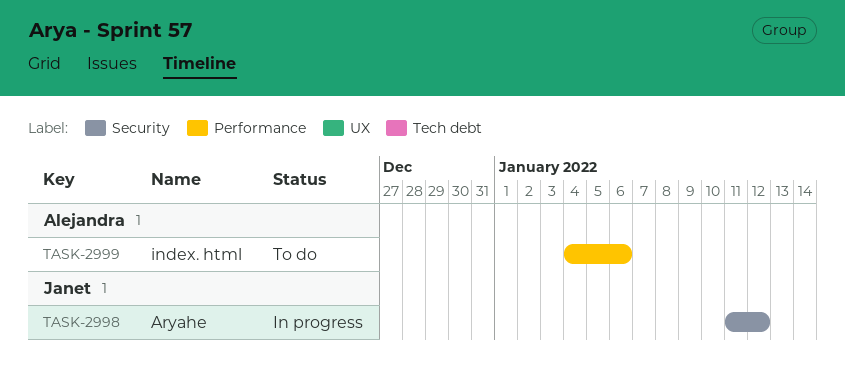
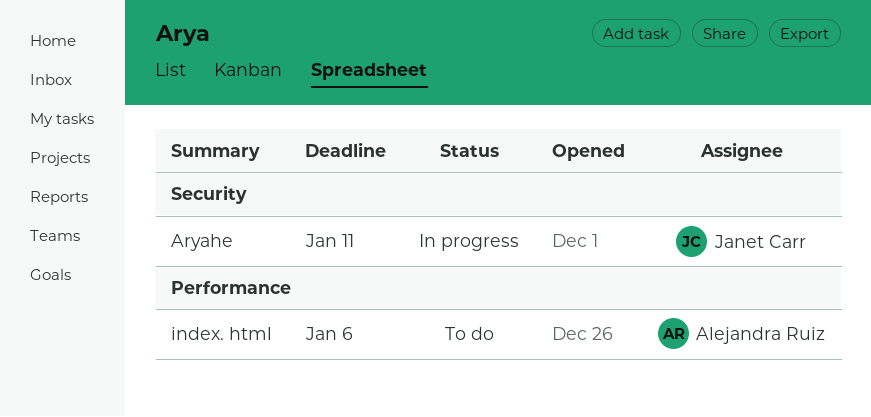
Aryahe, due: Jan 12 -> Jan 11

